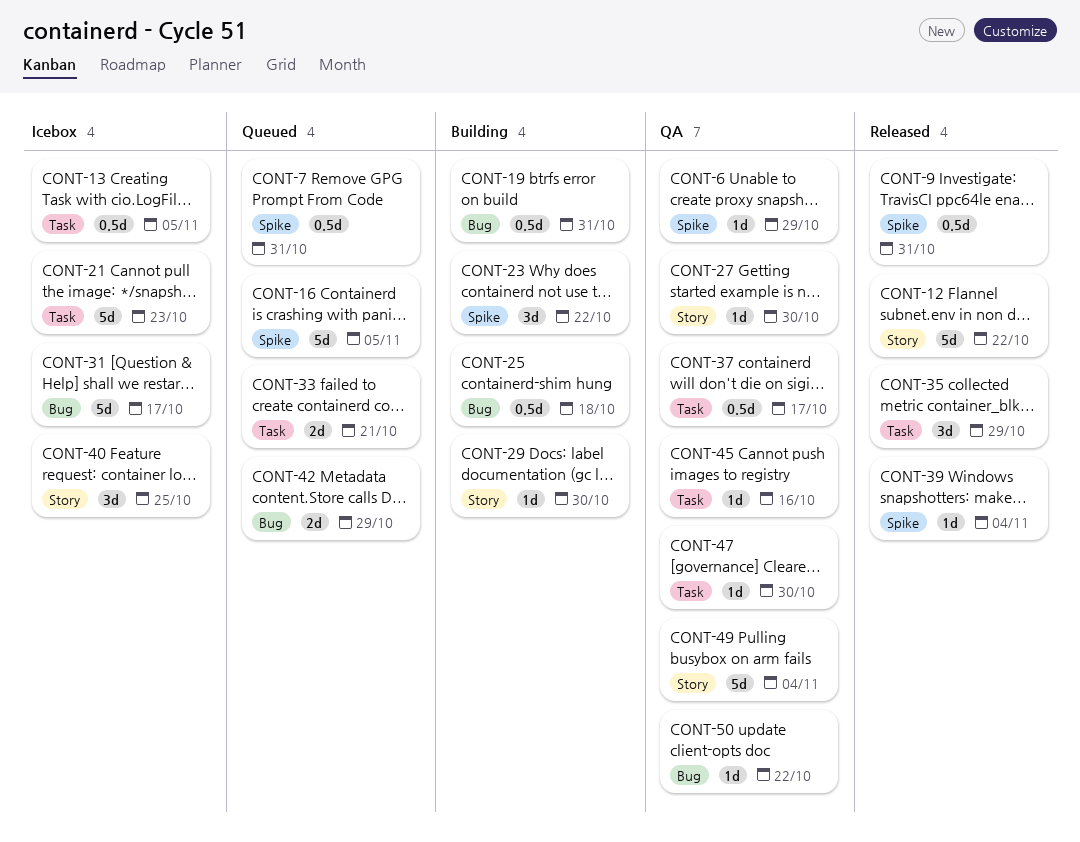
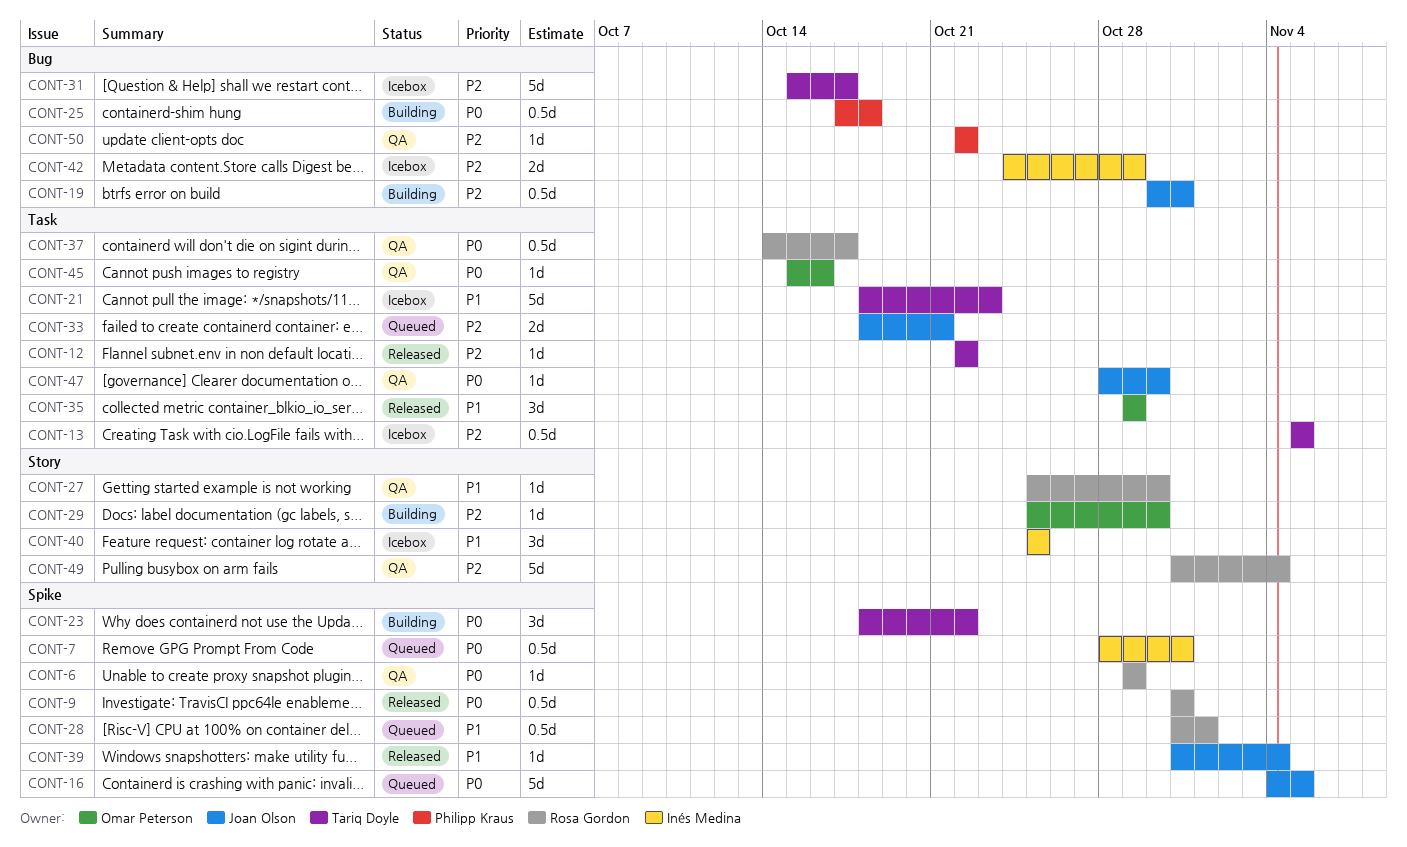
CONT-12, label: Story -> Task
CONT-12, estimate: 5d -> 1d
CONT-28: none -> present
CONT-42, status: Queued -> Icebox

